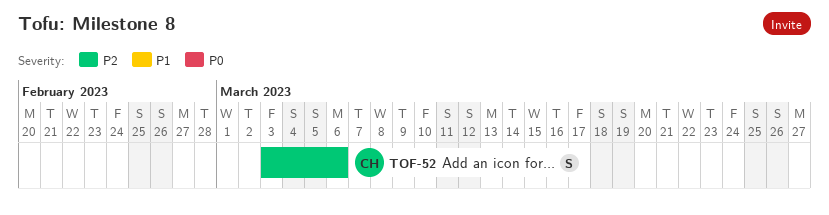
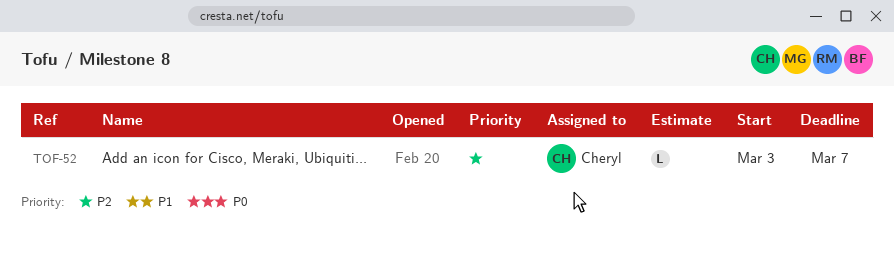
TOF-52, estimate: S -> L
TOF-52, due: Mar 6 -> Mar 7

